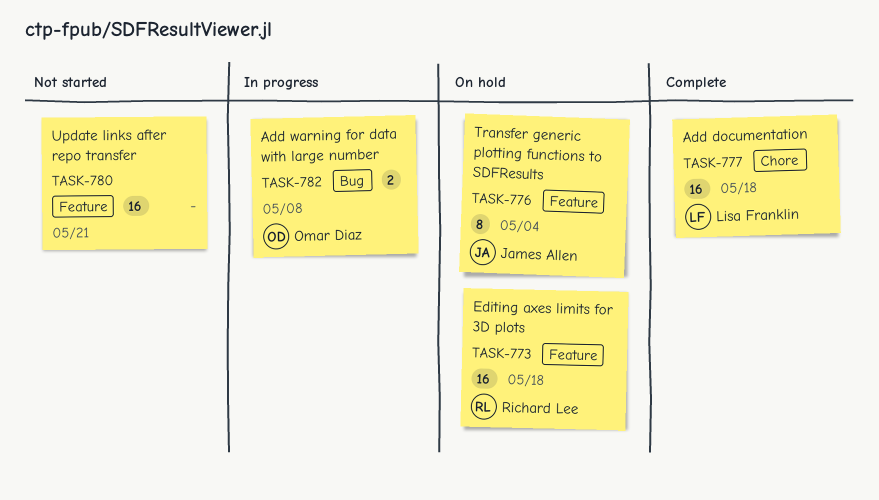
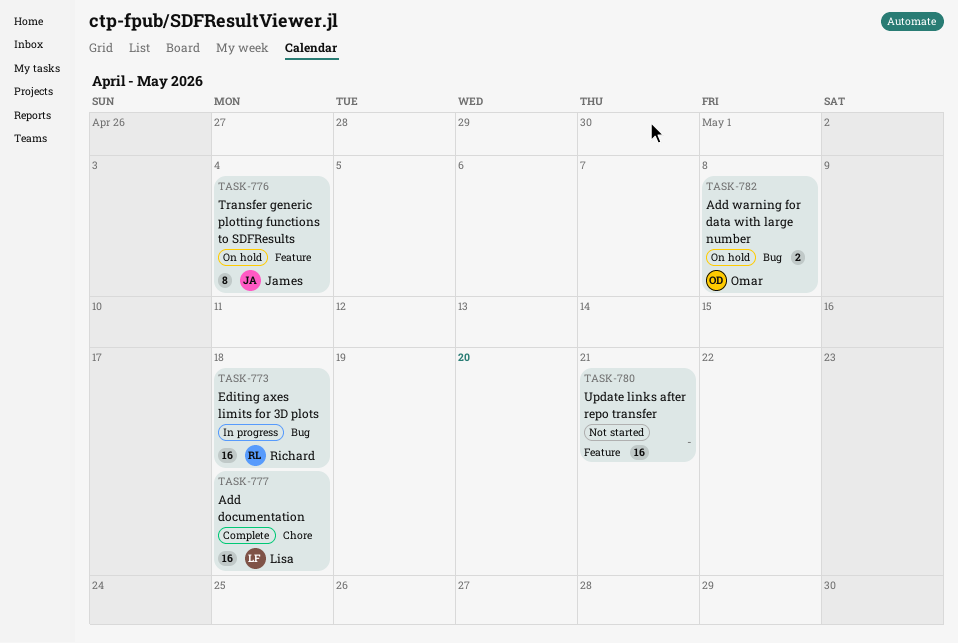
TASK-773, status: On hold -> In progress
TASK-773, label: Feature -> Bug
TASK-782, status: In progress -> On hold

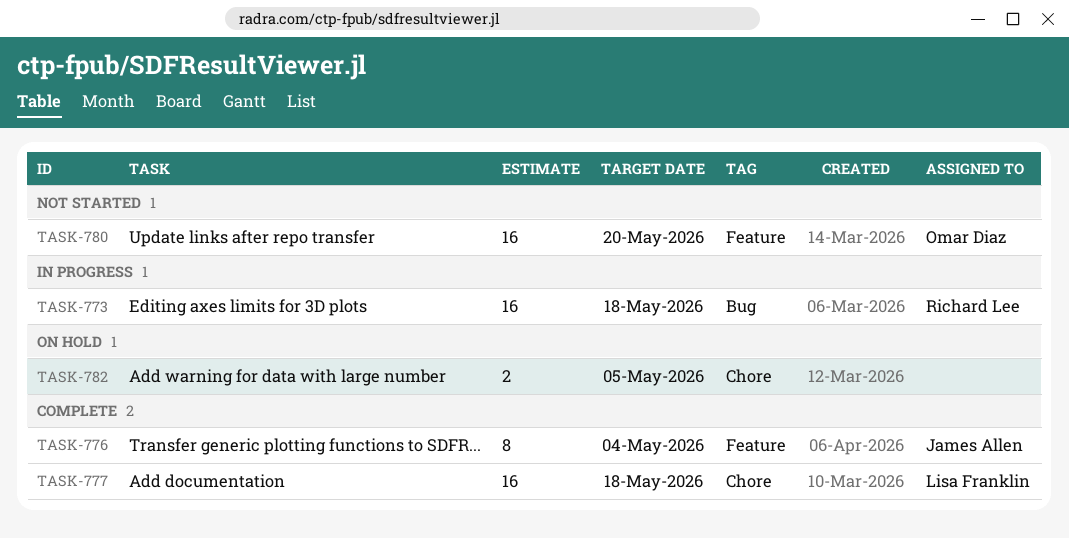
TASK-776, status: On hold -> Complete
TASK-780, owner: none -> Omar Diaz
TASK-780, due: May 21 -> May 20
TASK-782, owner: Omar Diaz -> none
TASK-782, label: Bug -> Chore
TASK-782, due: May 8 -> May 5

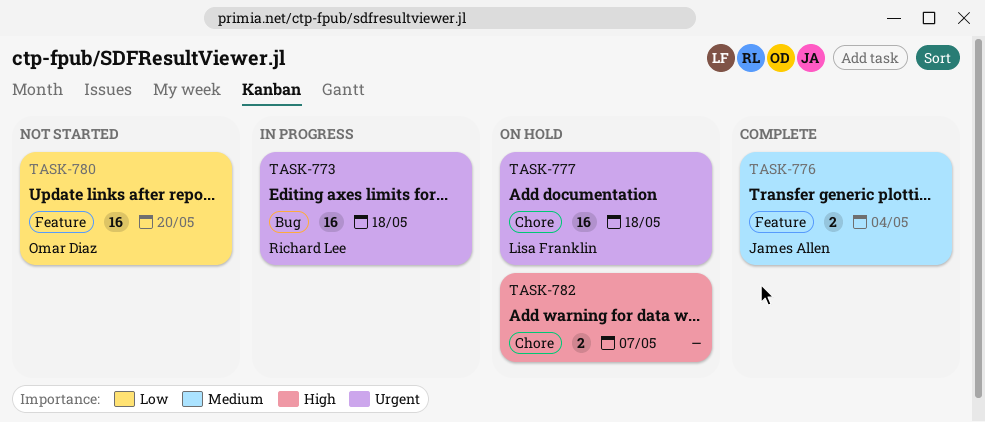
TASK-776, estimate: 8 -> 2
TASK-777, status: Complete -> On hold
TASK-782, due: May 5 -> May 7

